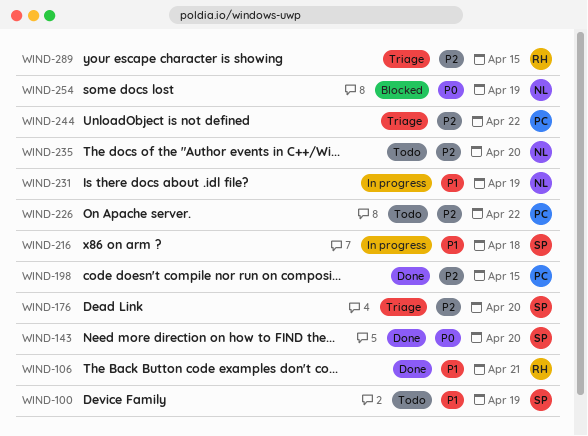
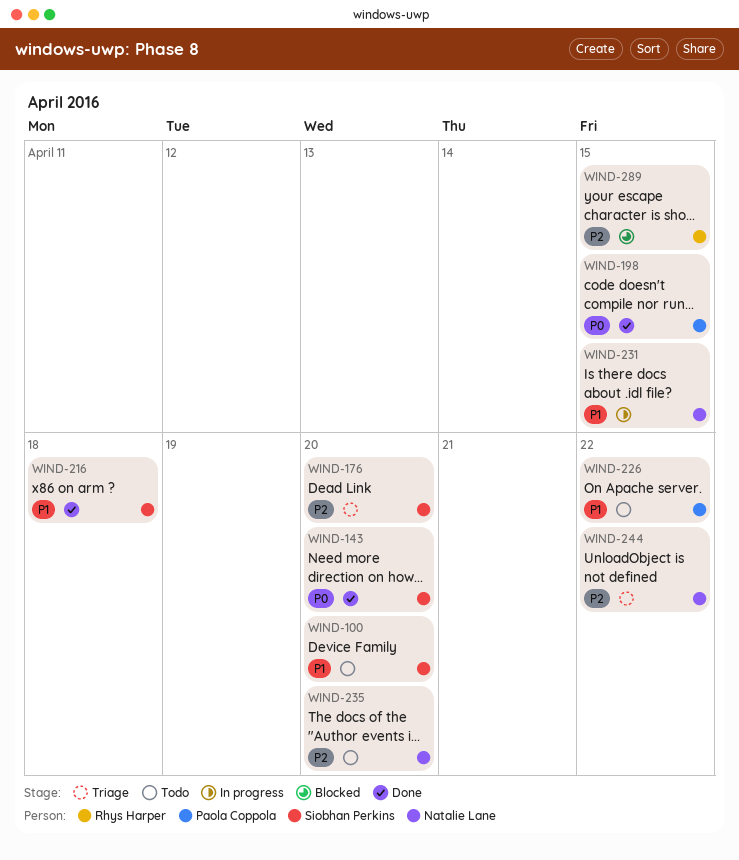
WIND-100, due: Apr 19 -> Apr 20
WIND-106: present -> none
WIND-198, priority: P2 -> P0
WIND-216, status: In progress -> Done
WIND-226, priority: P2 -> P1
WIND-231, due: Apr 19 -> Apr 15
WIND-244, owner: Paola Coppola -> Natalie Lane
WIND-254: present -> none
WIND-289, status: Triage -> Blocked

